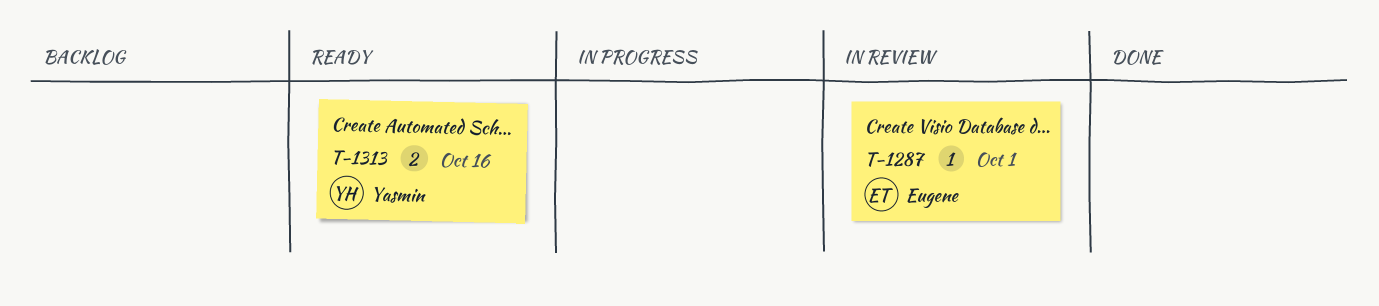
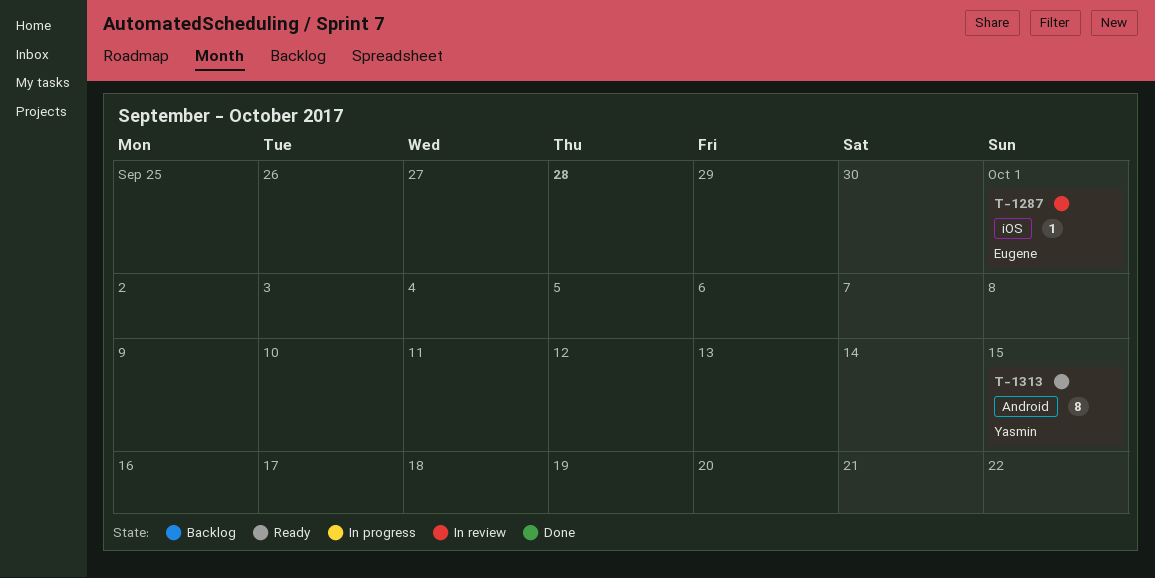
T-1313, estimate: 2 -> 8
T-1313, due: Oct 16 -> Oct 15

